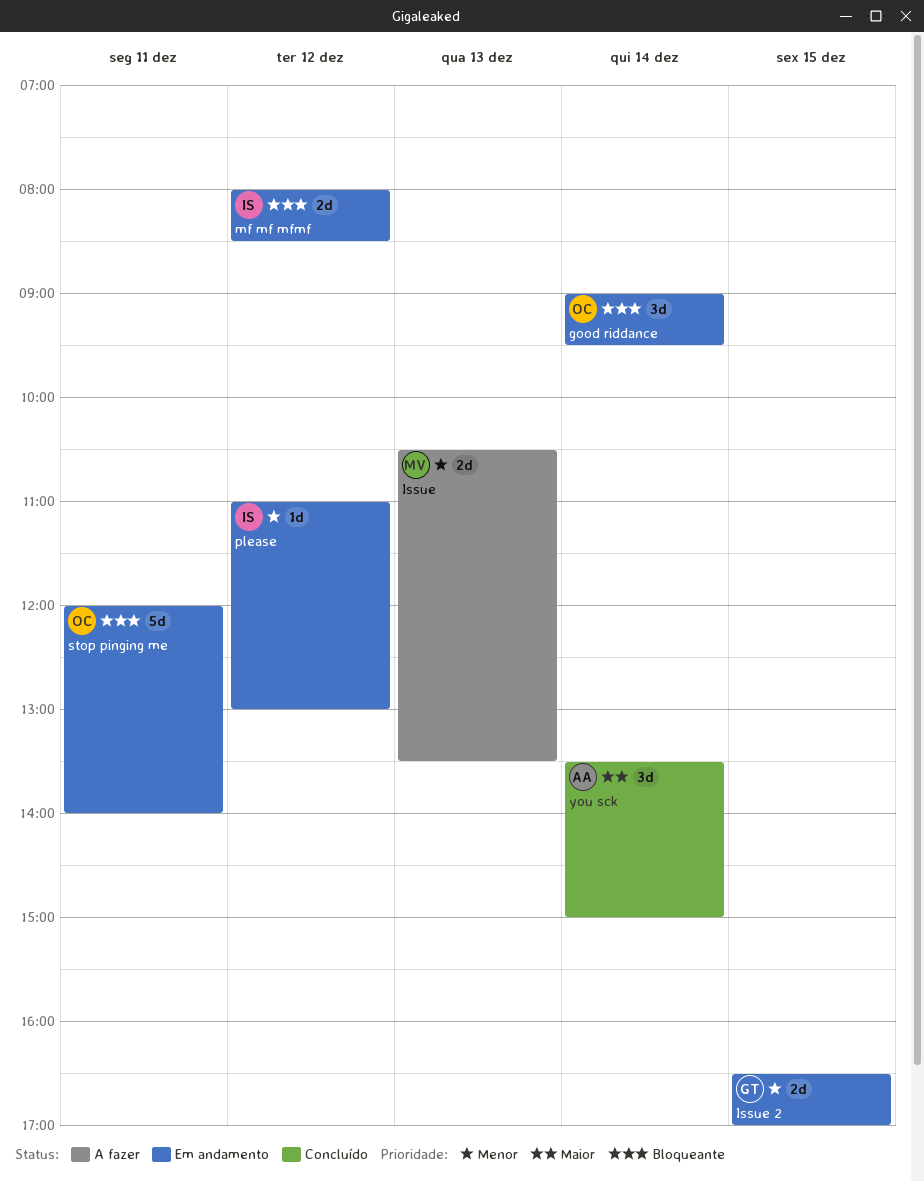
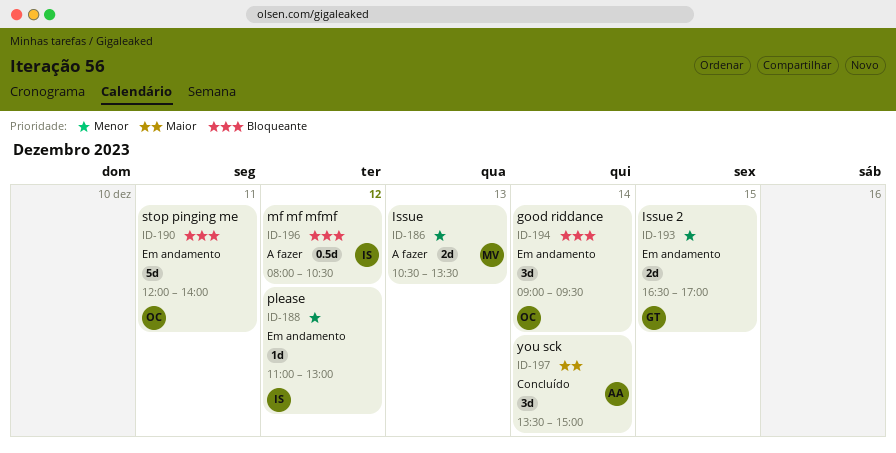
mf mf mfmf, status: Em andamento -> A fazer
mf mf mfmf, estimate: 2d -> 0.5d
mf mf mfmf, ends: 08:30 -> 10:30

